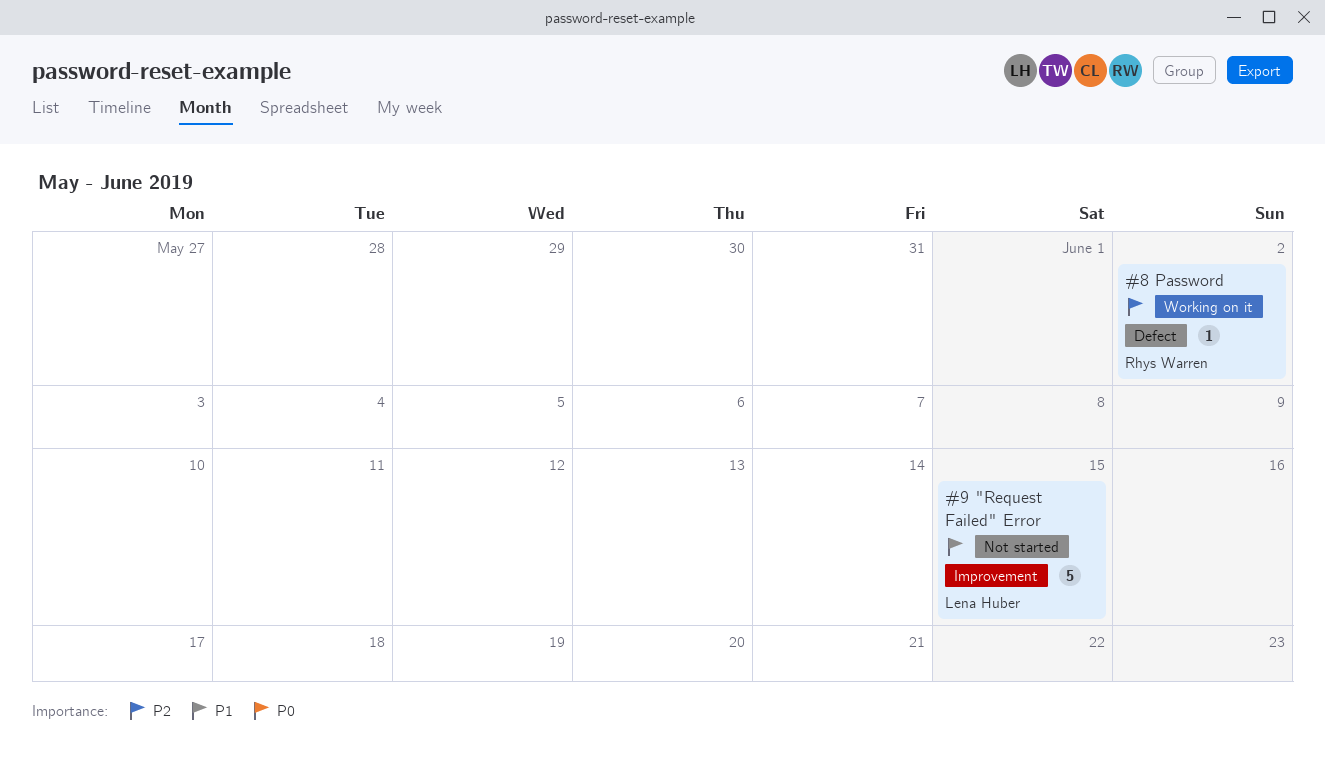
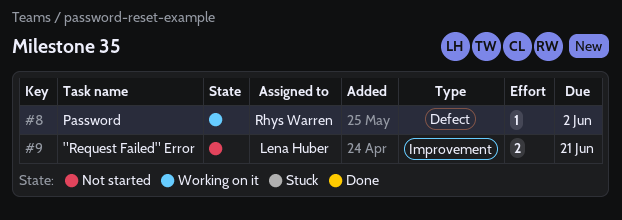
#9, estimate: 5 -> 2
#9, due: Jun 15 -> Jun 21

